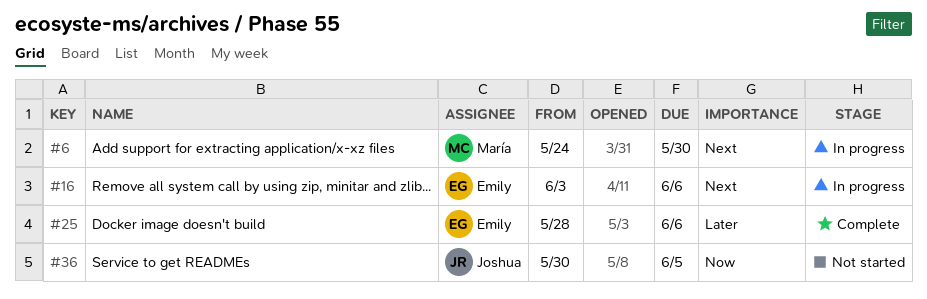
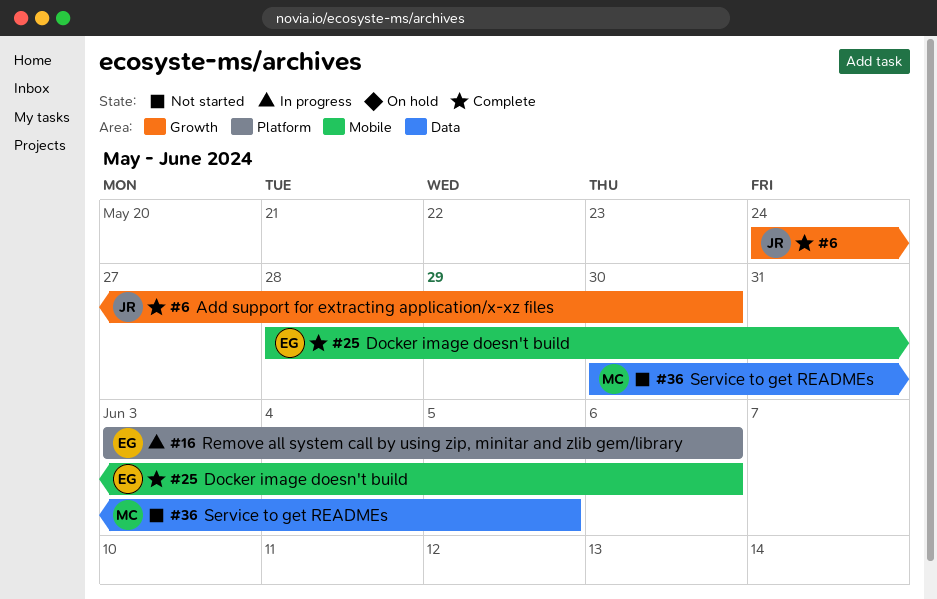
#6, status: In progress -> Complete
#6, owner: María -> Joshua
#36, owner: Joshua -> María

